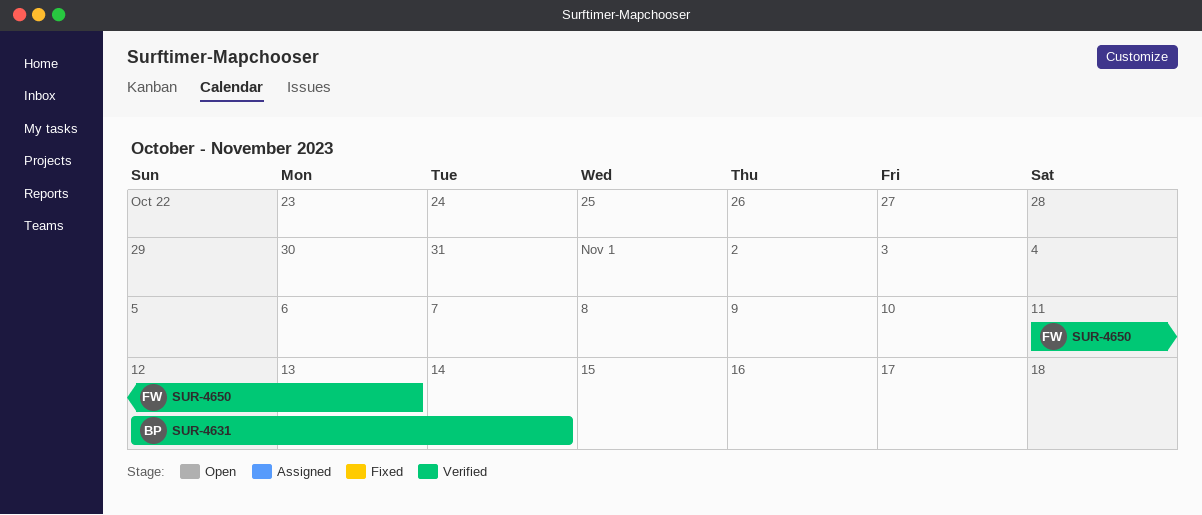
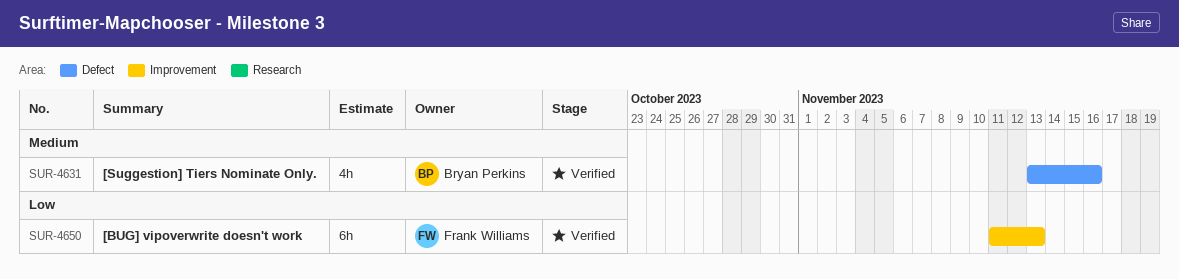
SUR-4631, start: Nov 12 -> Nov 13
SUR-4631, due: Nov 14 -> Nov 16

